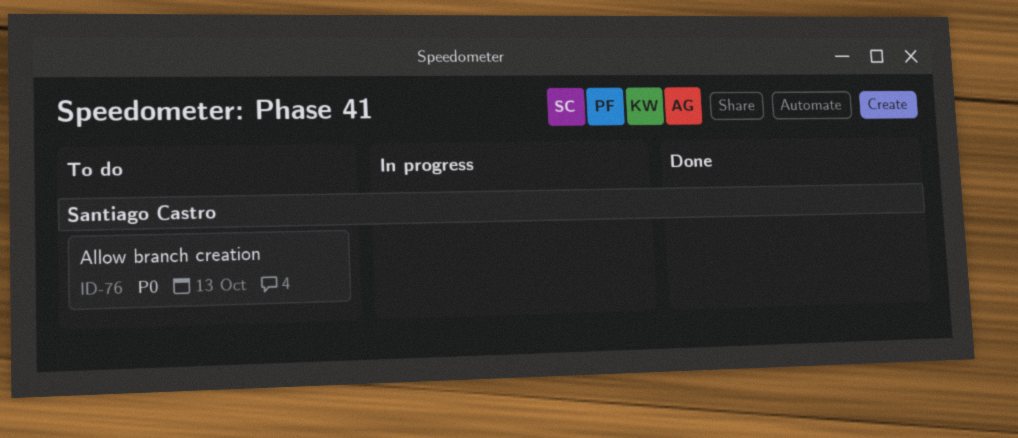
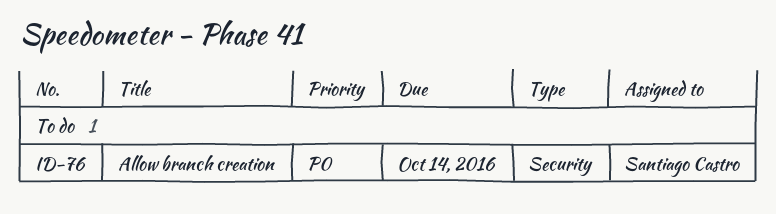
ID-76, due: Oct 13 -> Oct 14

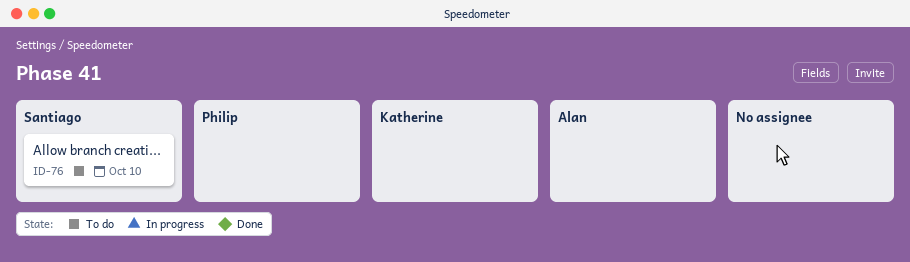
ID-76, due: Oct 14 -> Oct 10

